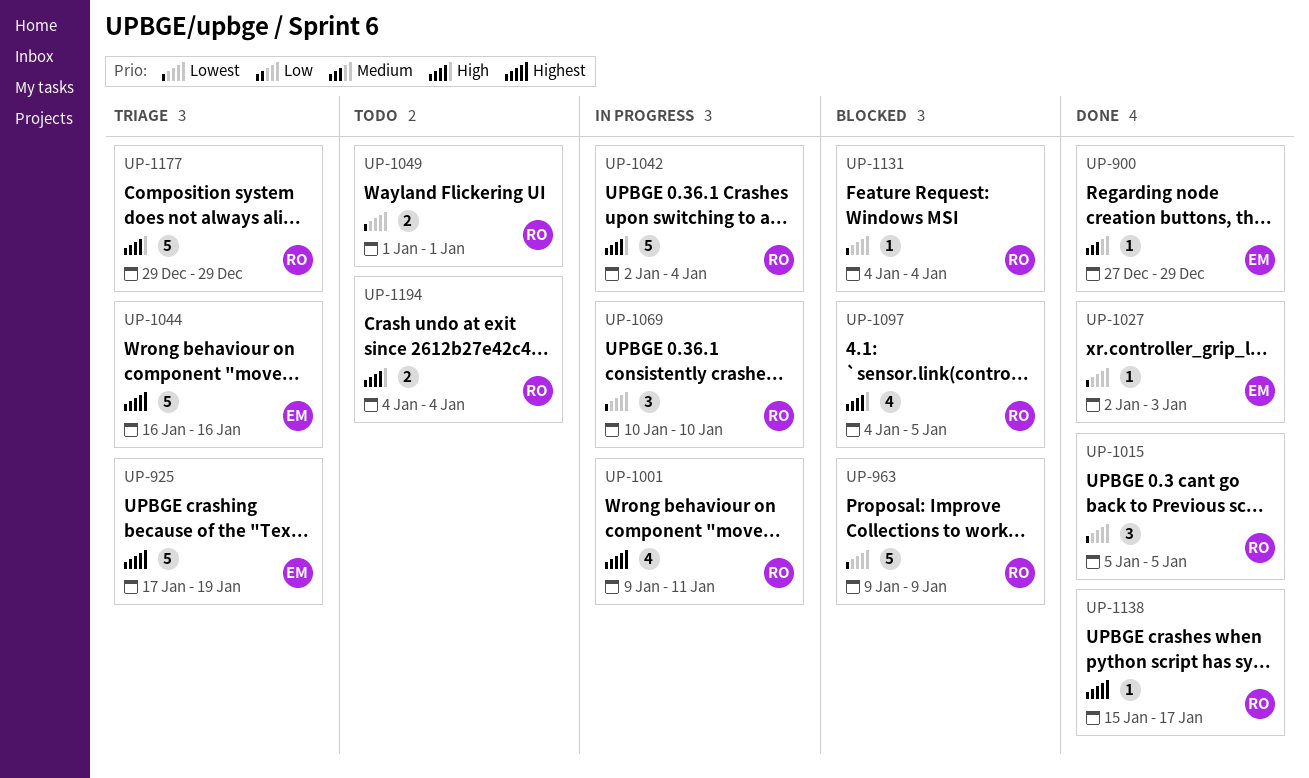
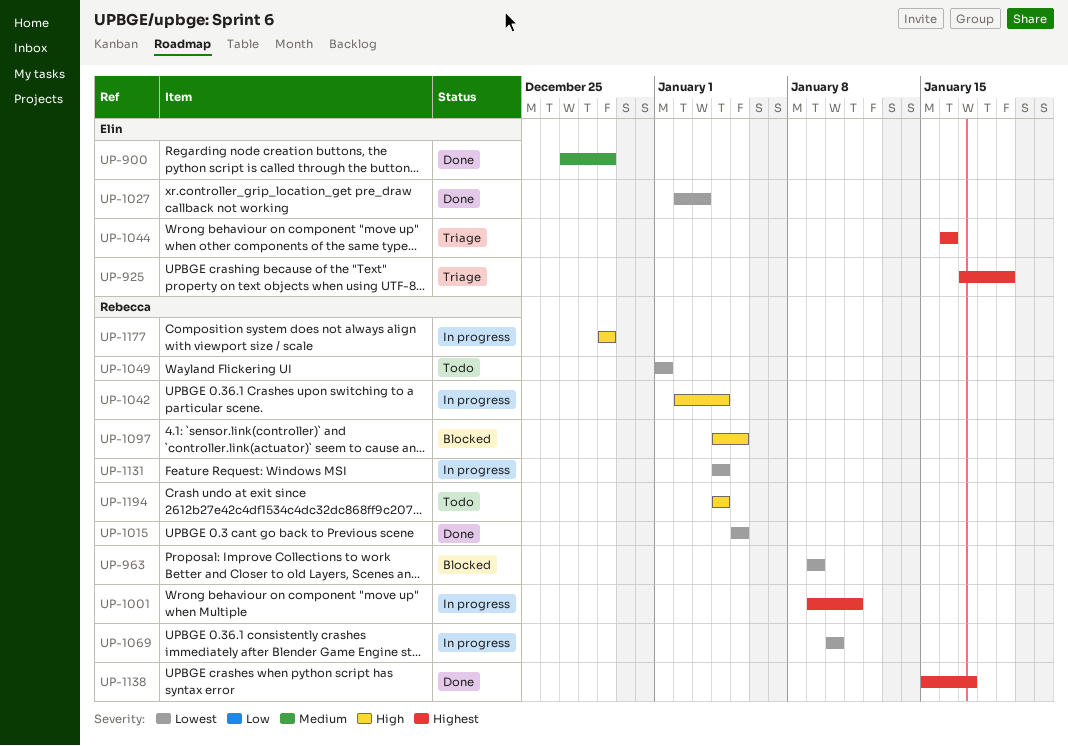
UP-1131, status: Blocked -> In progress
UP-1177, status: Triage -> In progress

